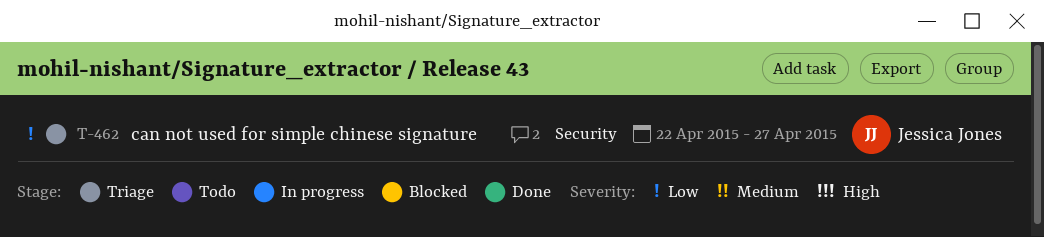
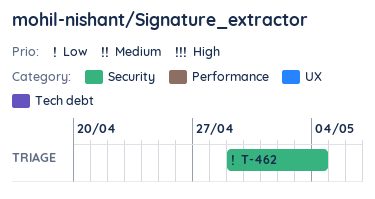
T-462, start: Apr 22 -> Apr 29
T-462, due: Apr 27 -> May 4

